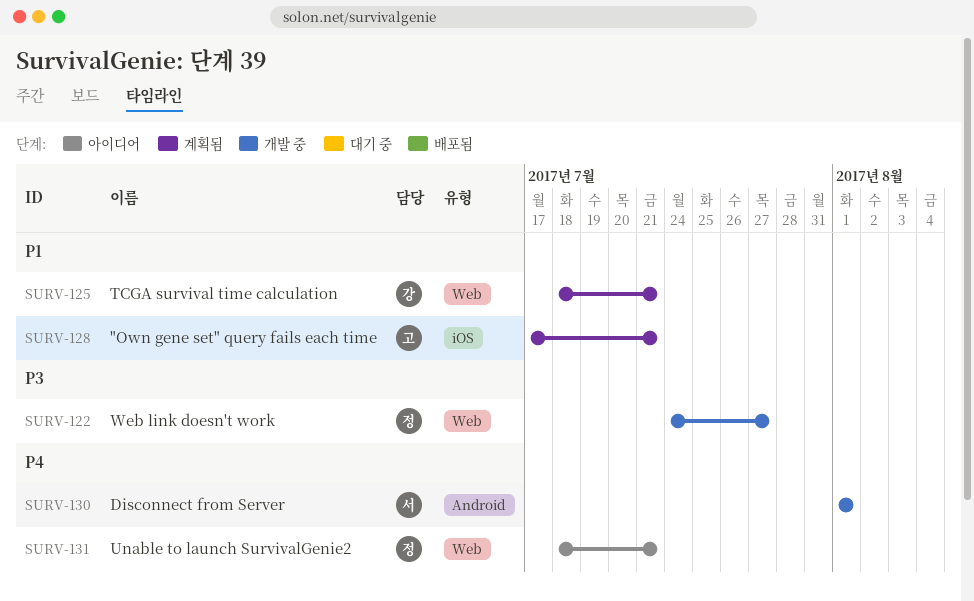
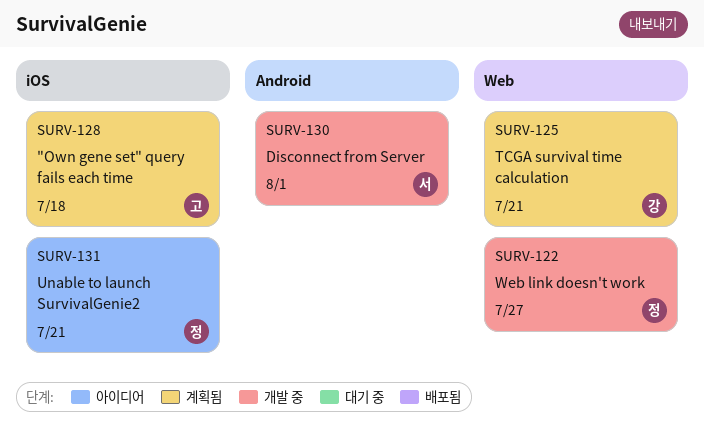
SURV-128, due: Jul 21 -> Jul 18
SURV-131, label: Web -> iOS

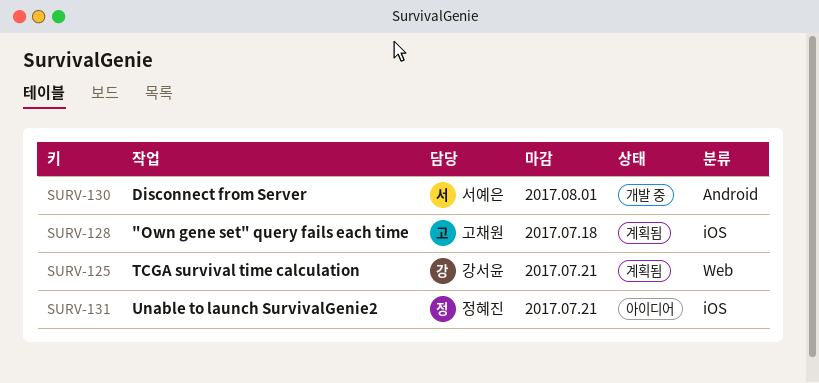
SURV-122: present -> none

